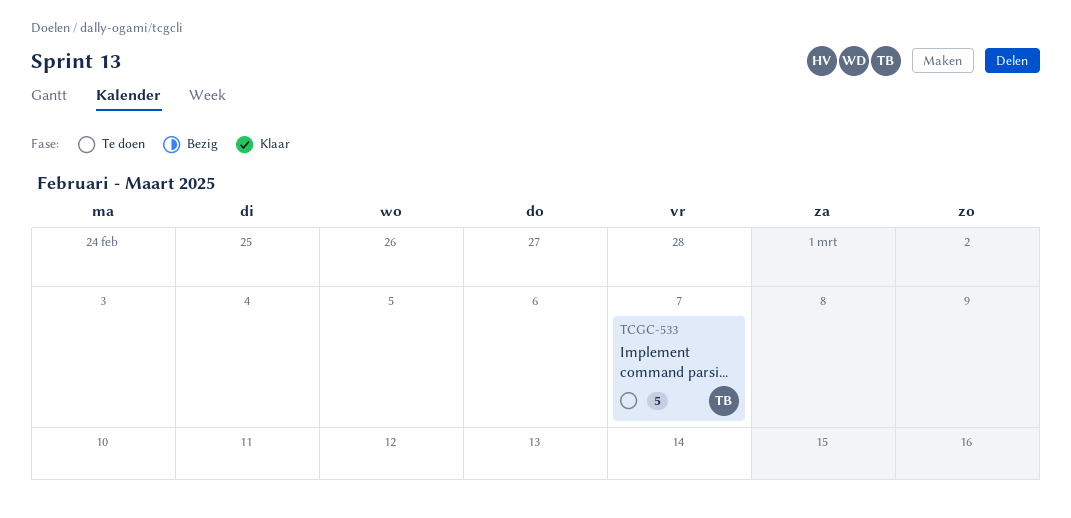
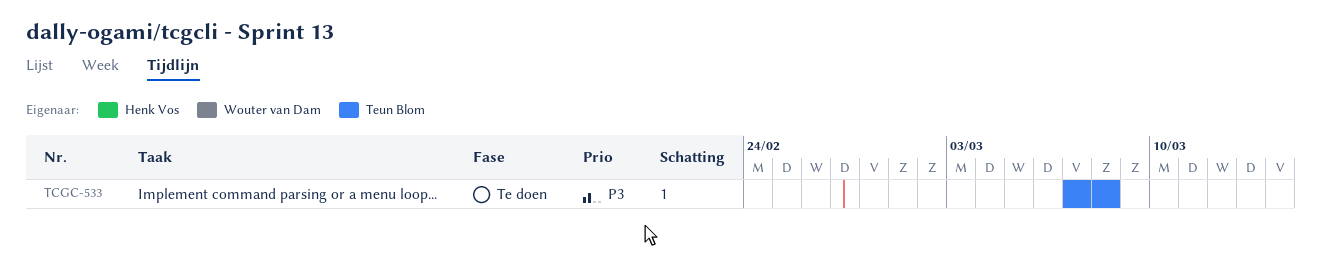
TCGC-533, estimate: 5 -> 1
TCGC-533, due: Mar 7 -> Mar 8

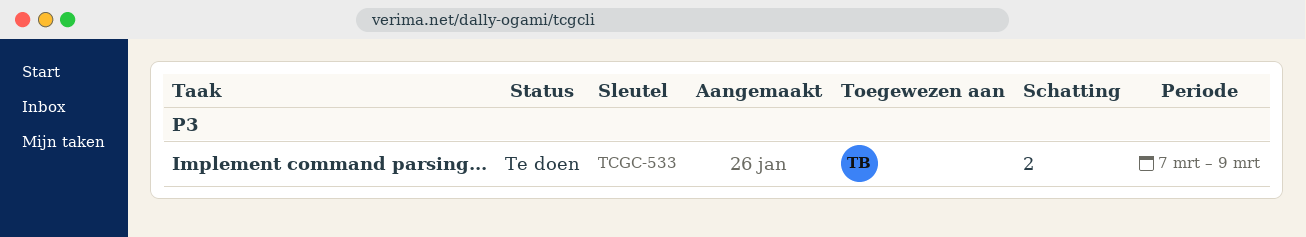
TCGC-533, estimate: 1 -> 2
TCGC-533, due: Mar 8 -> Mar 9

